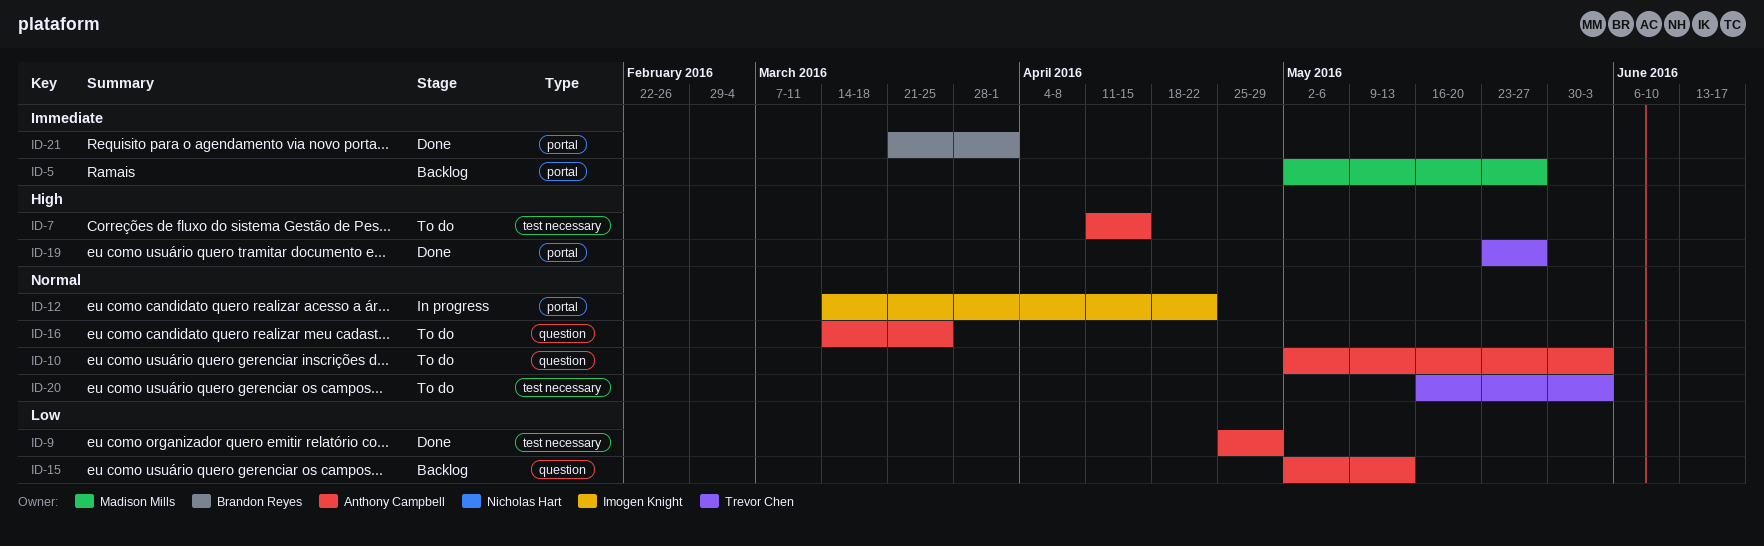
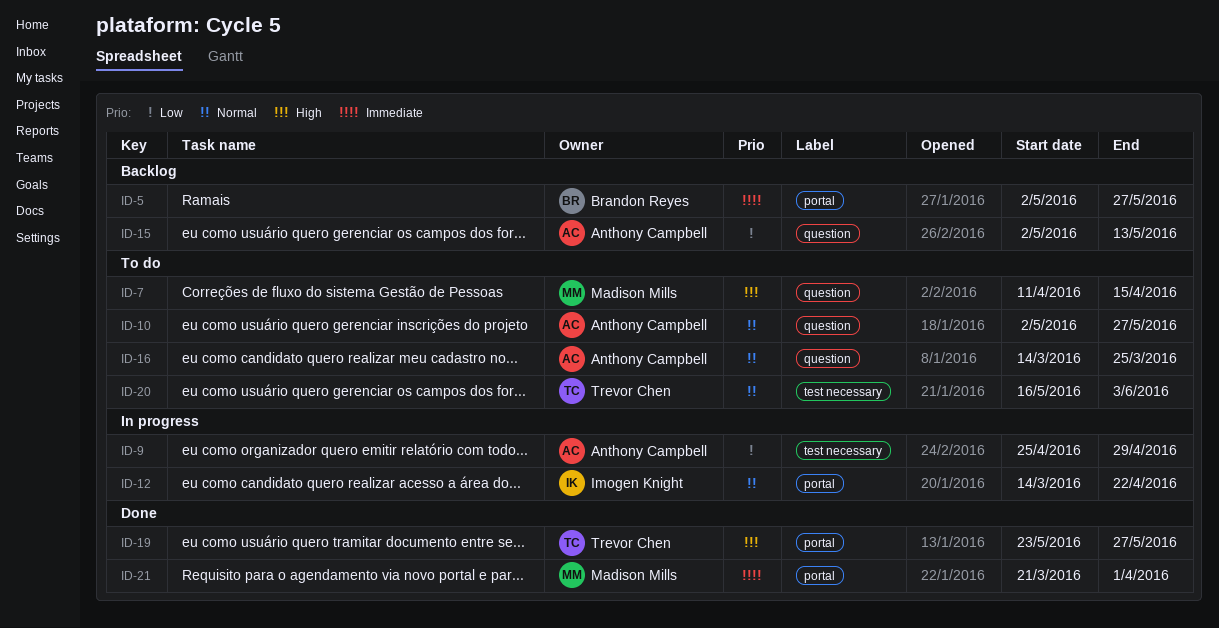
ID-5, owner: Madison Mills -> Brandon Reyes
ID-7, owner: Anthony Campbell -> Madison Mills
ID-7, label: test necessary -> question
ID-9, status: Done -> In progress
ID-10, due: Jun 3 -> May 27
ID-21, owner: Brandon Reyes -> Madison Mills

